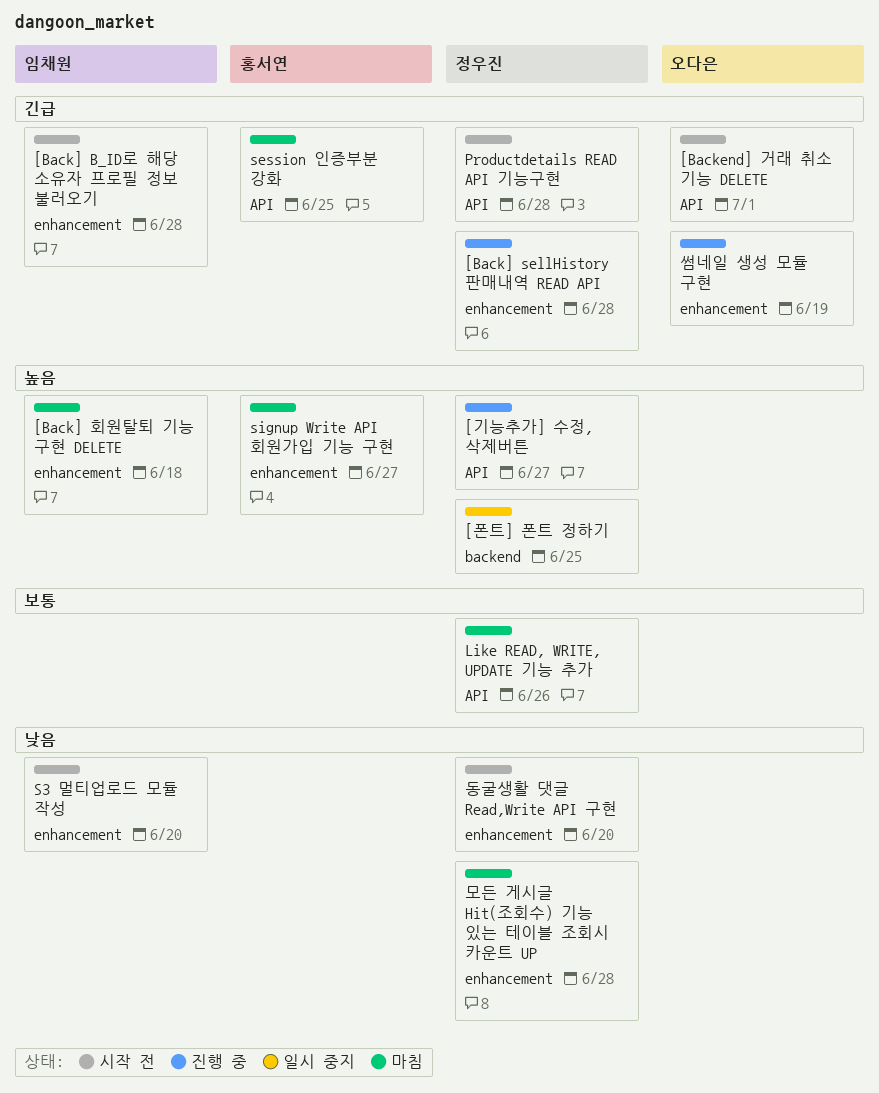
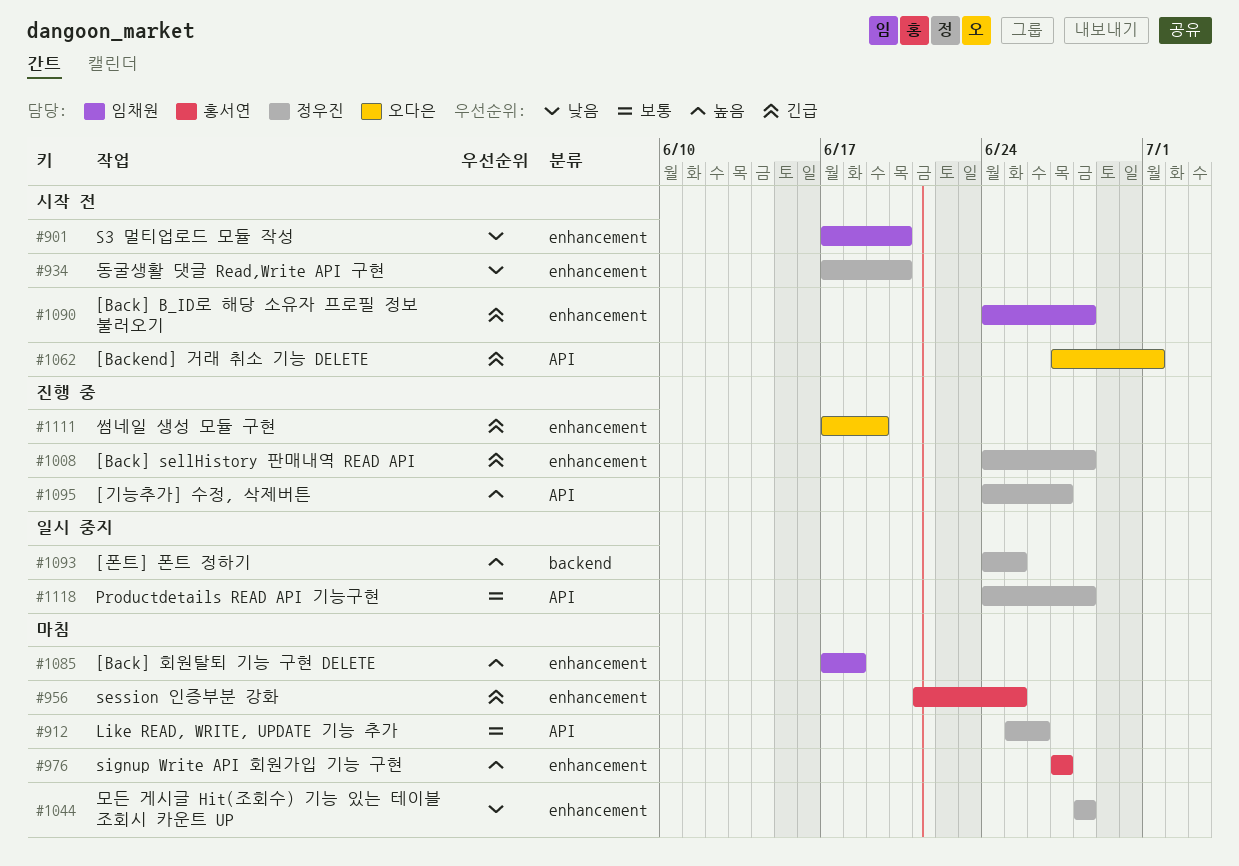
Productdetails READ API 기능구현, status: 시작 전 -> 일시 중지
Productdetails READ API 기능구현, priority: 긴급 -> 보통
session 인증부분 강화, label: API -> enhancement

